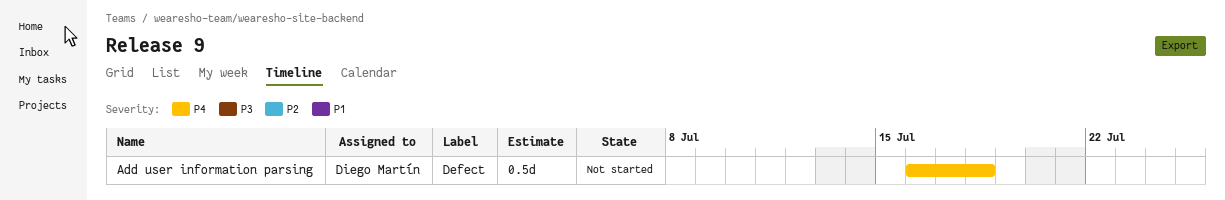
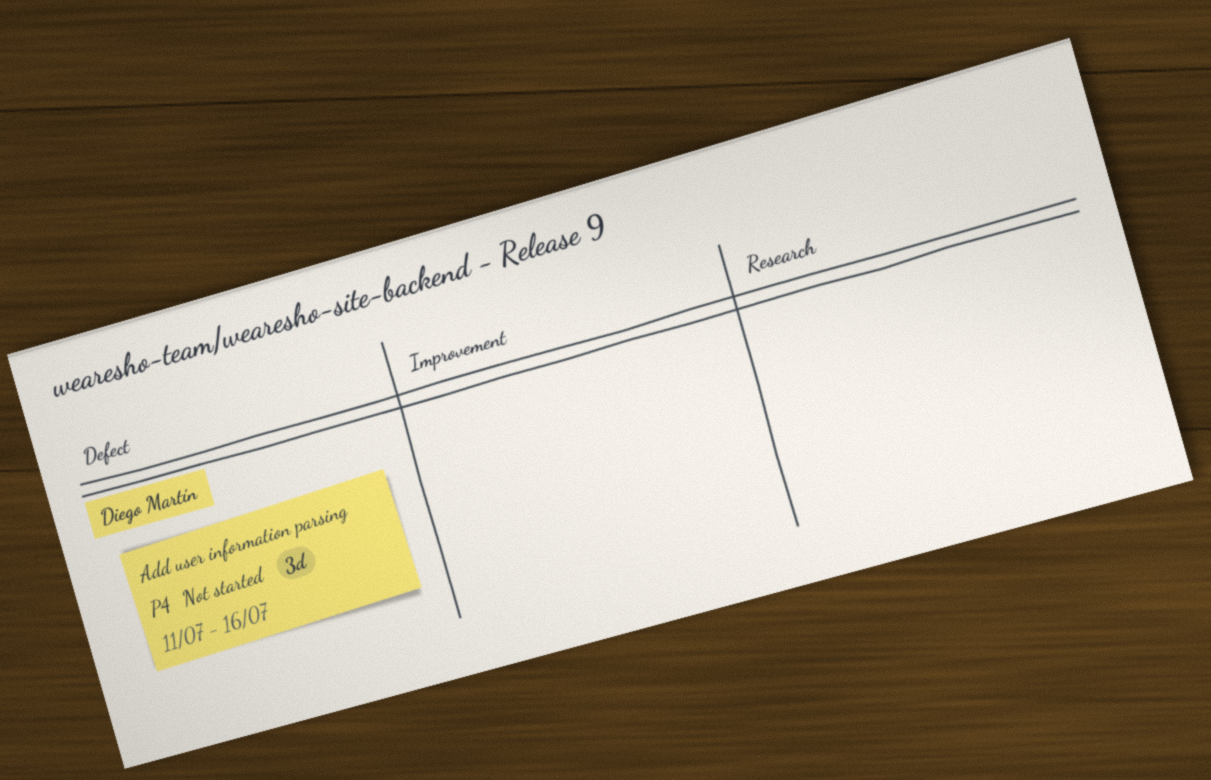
Add user information parsing, estimate: 0.5d -> 3d
Add user information parsing, start: Jul 16 -> Jul 11
Add user information parsing, due: Jul 18 -> Jul 16

